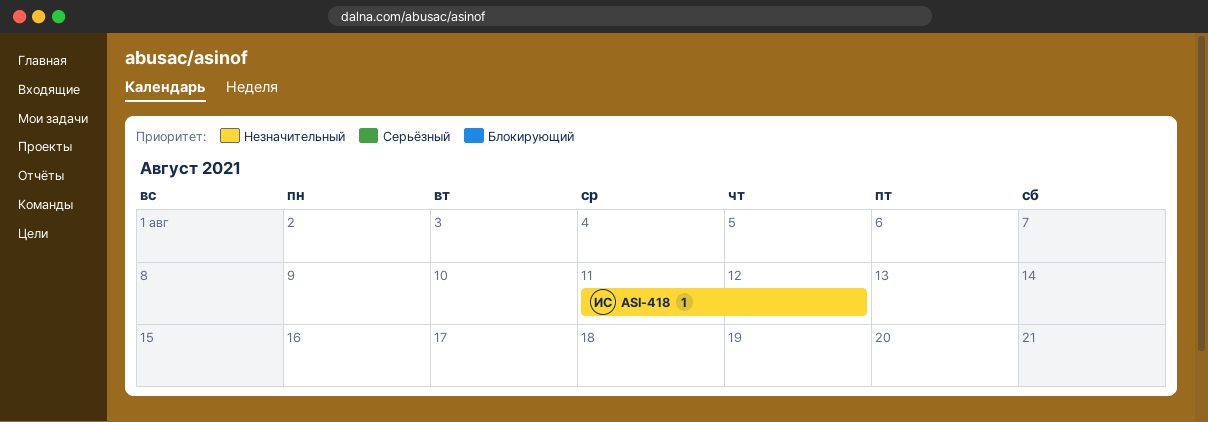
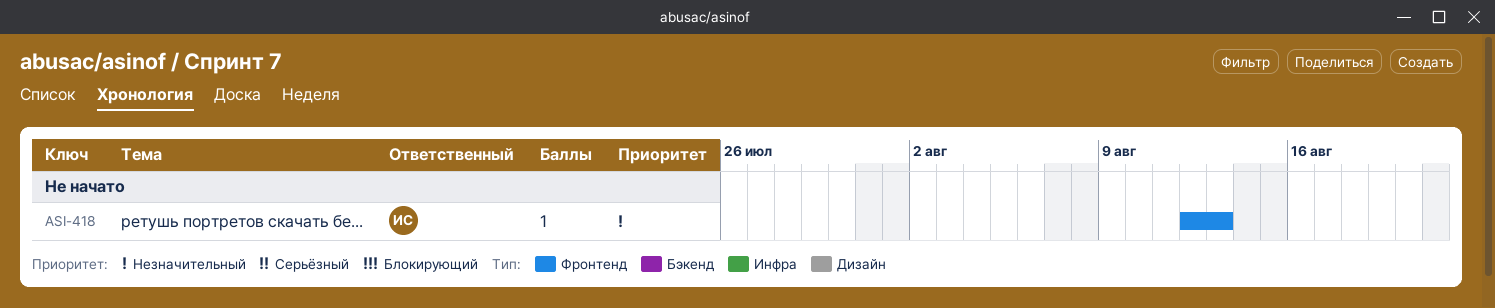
ASI-418, start: Aug 11 -> Aug 12
ASI-418, due: Aug 12 -> Aug 13

